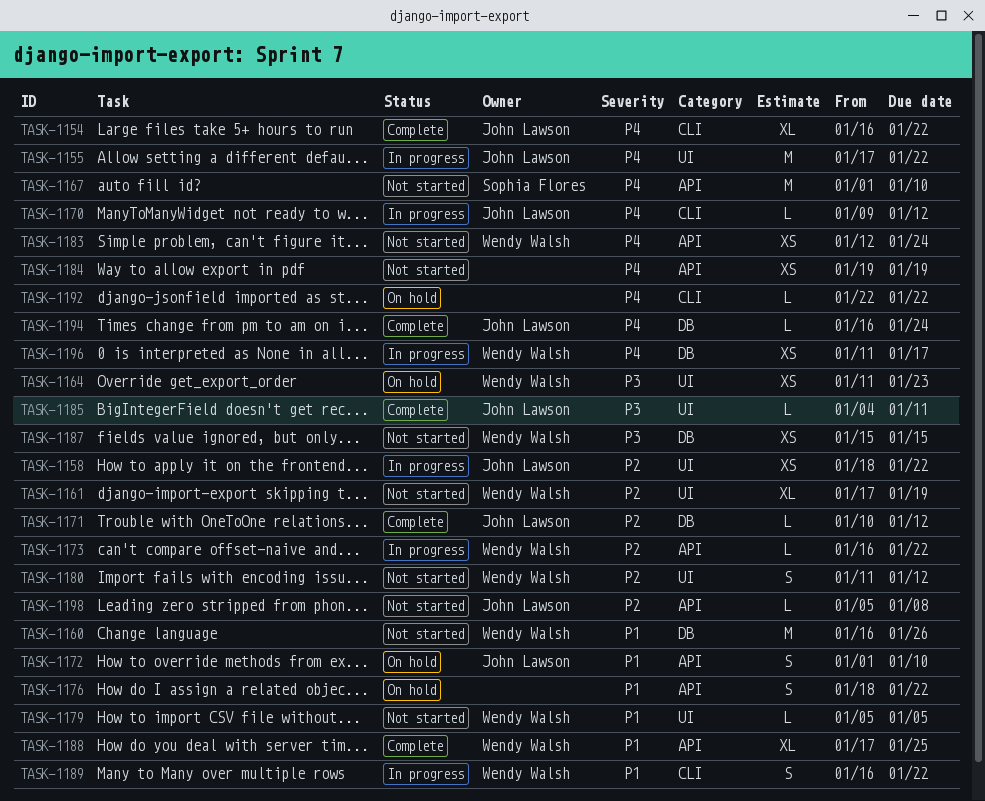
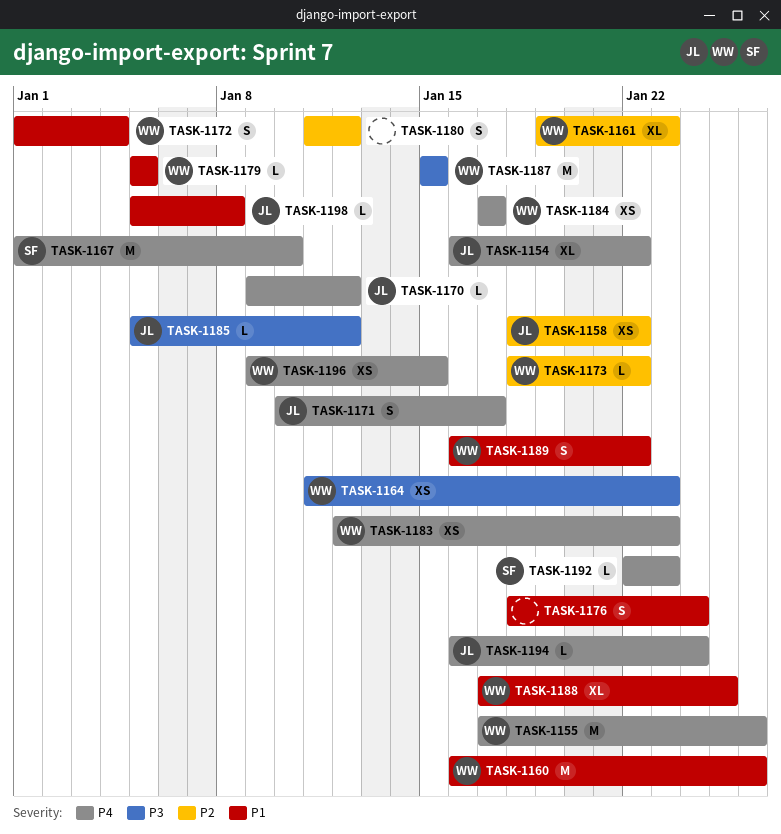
TASK-1155, owner: John Lawson -> Wendy Walsh
TASK-1155, due: Jan 22 -> Jan 26
TASK-1161, start: Jan 17 -> Jan 19
TASK-1161, due: Jan 19 -> Jan 23
TASK-1171, priority: P2 -> P4
TASK-1171, estimate: L -> S
TASK-1171, due: Jan 12 -> Jan 17
TASK-1172, owner: John Lawson -> Wendy Walsh
TASK-1172, due: Jan 10 -> Jan 4
TASK-1173, start: Jan 16 -> Jan 18
TASK-1176, due: Jan 22 -> Jan 24
TASK-1180, owner: Wendy Walsh -> none
TASK-1183, due: Jan 24 -> Jan 23
TASK-1184, owner: none -> Wendy Walsh
TASK-1184, start: Jan 19 -> Jan 17
TASK-1184, due: Jan 19 -> Jan 17
TASK-1185, start: Jan 4 -> Jan 5
TASK-1185, due: Jan 11 -> Jan 12
TASK-1187, estimate: XS -> M
TASK-1192, owner: none -> Sophia Flores
TASK-1192, due: Jan 22 -> Jan 23
TASK-1196, start: Jan 11 -> Jan 9
TASK-1196, due: Jan 17 -> Jan 15
TASK-1198, priority: P2 -> P1

